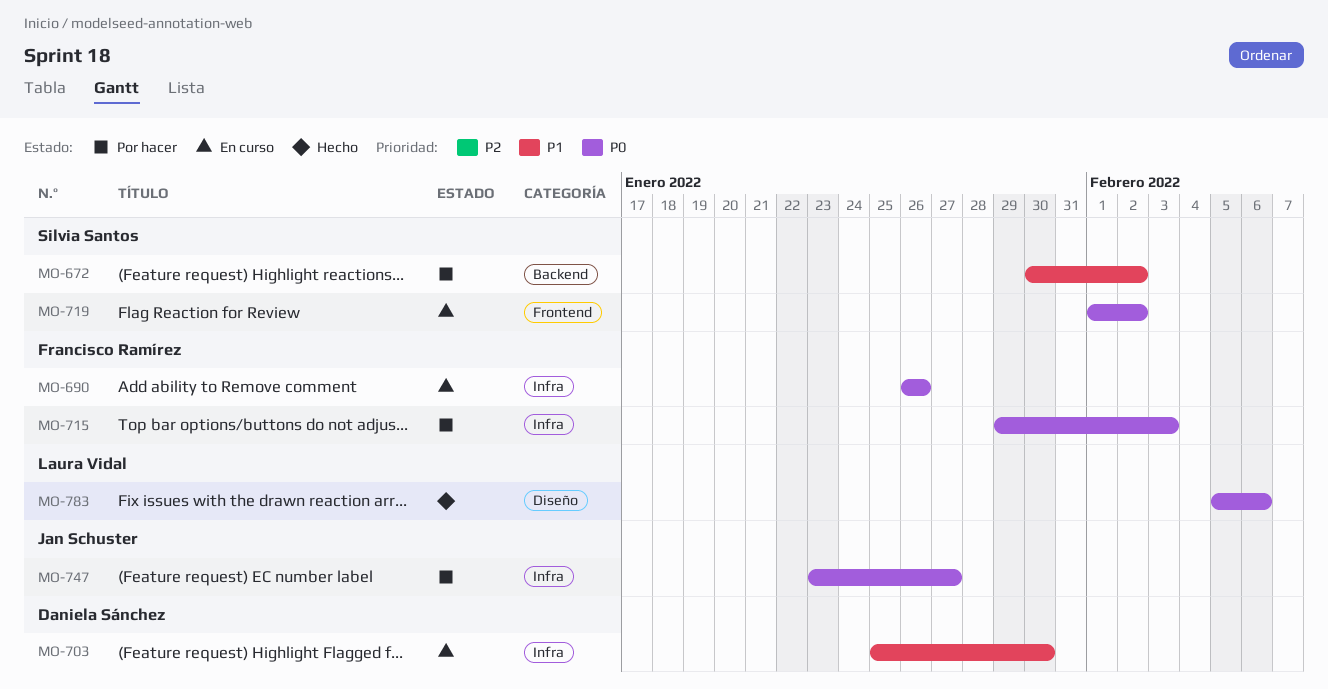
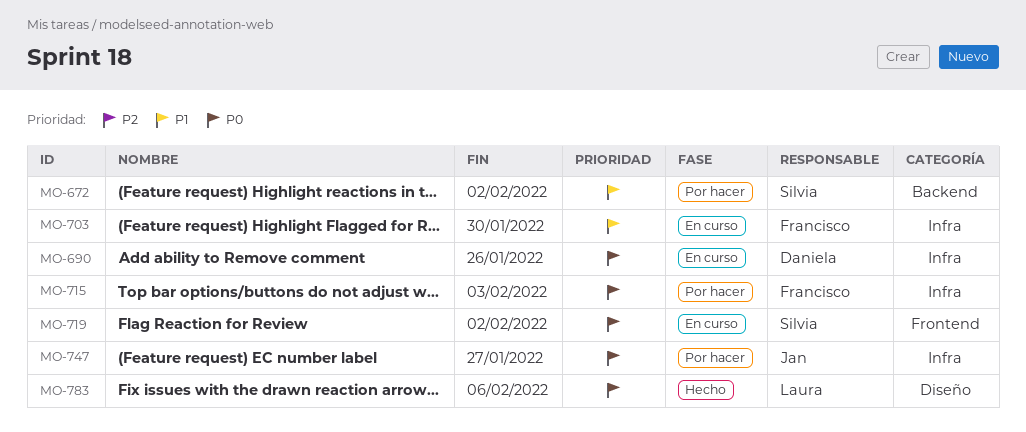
MO-690, owner: Francisco Ramírez -> Daniela Sánchez
MO-703, owner: Daniela Sánchez -> Francisco Ramírez

